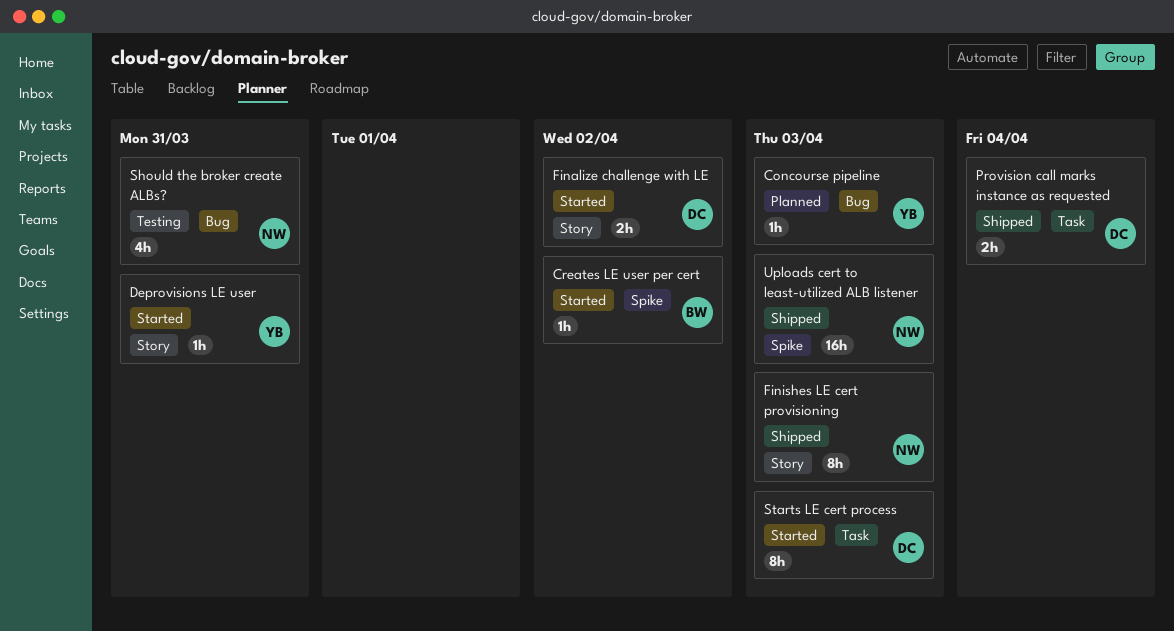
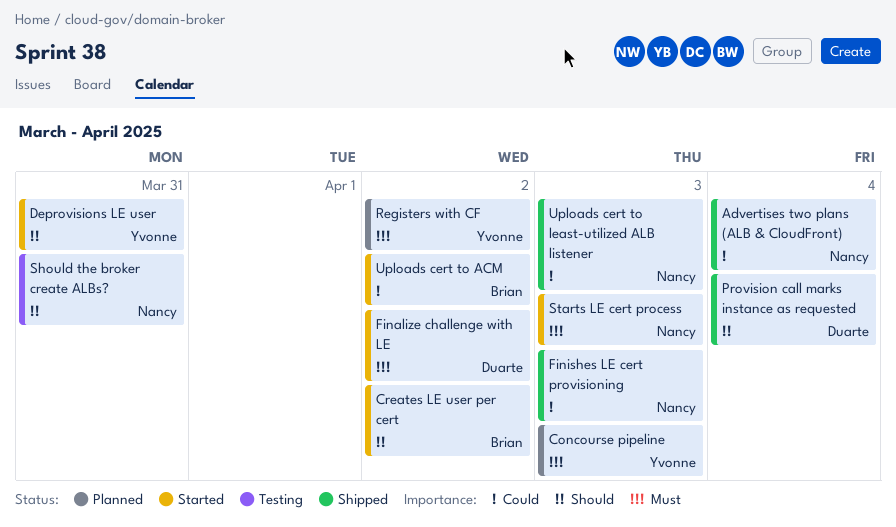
Advertises two plans (ALB & CloudFront): none -> present
Registers with CF: none -> present
Starts LE cert process, owner: Duarte -> Nancy
Uploads cert to ACM: none -> present

